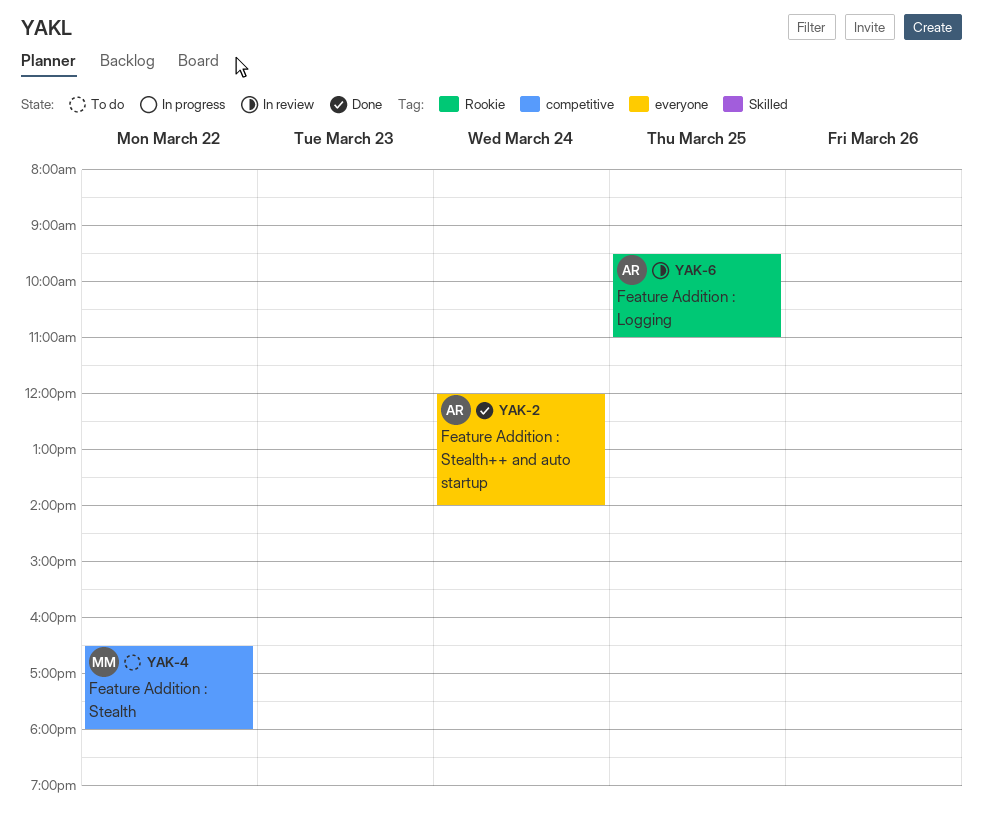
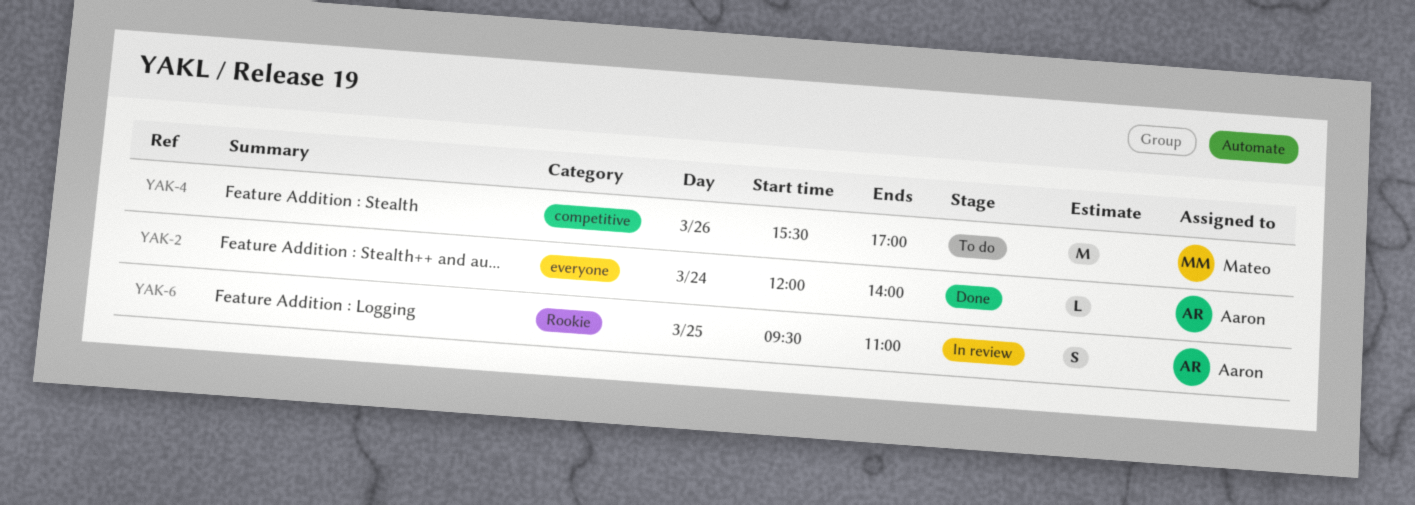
YAK-4, day: Mar 22 -> Mar 26
YAK-4, begins: 16:30 -> 15:30
YAK-4, ends: 18:00 -> 17:00

